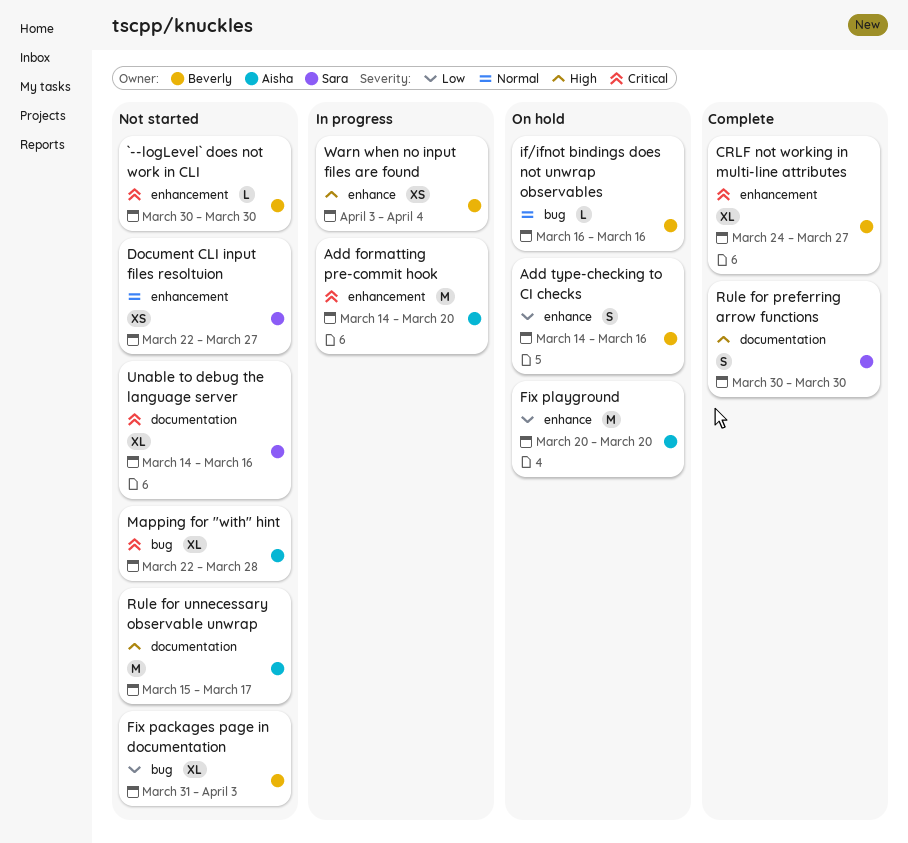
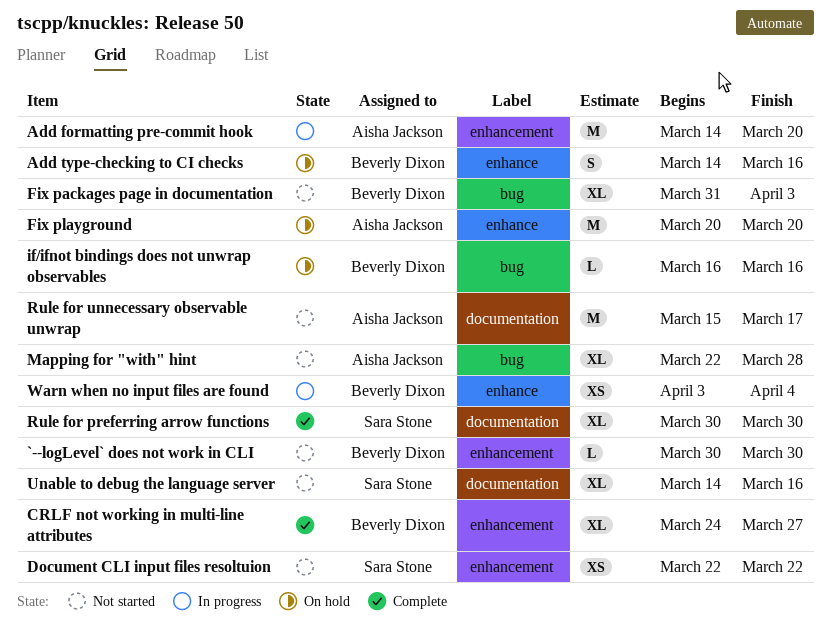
Document CLI input files resoltuion, due: Mar 27 -> Mar 22
Rule for preferring arrow functions, estimate: S -> XL

